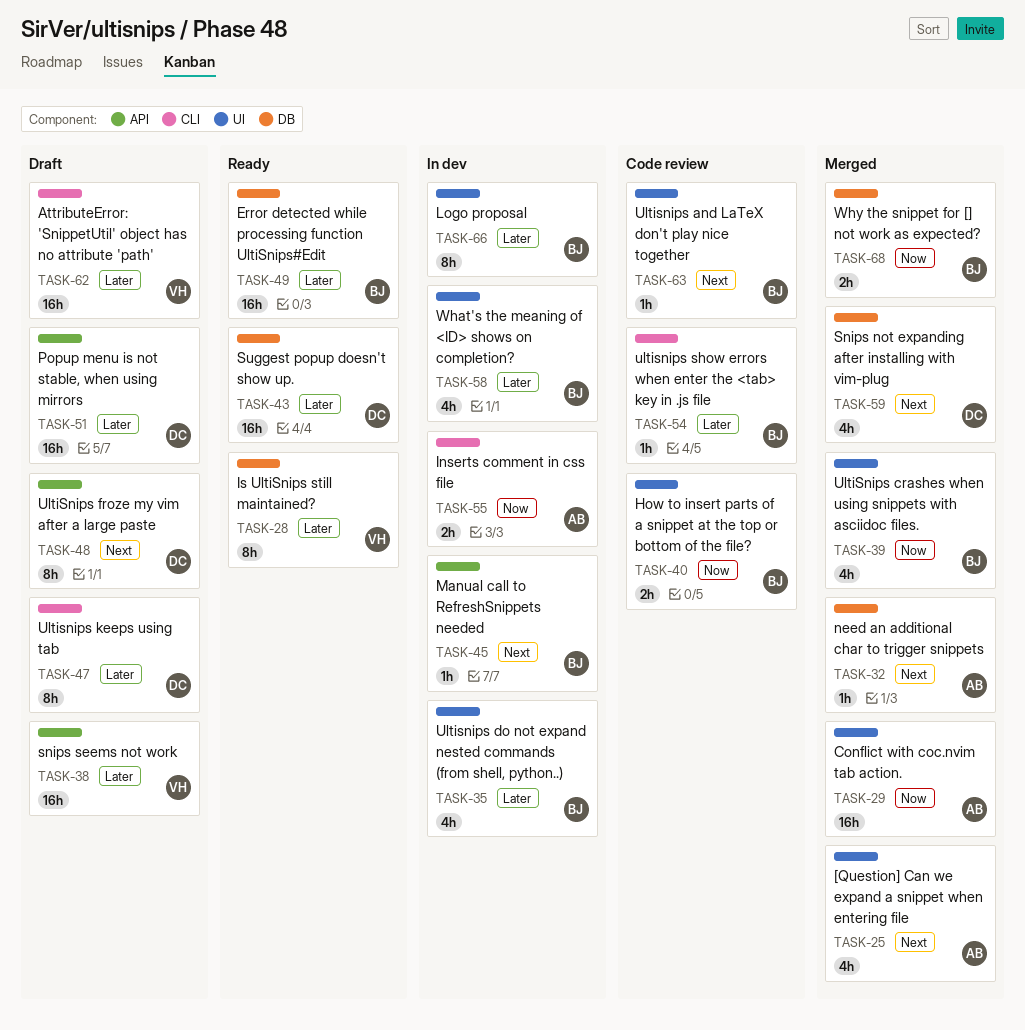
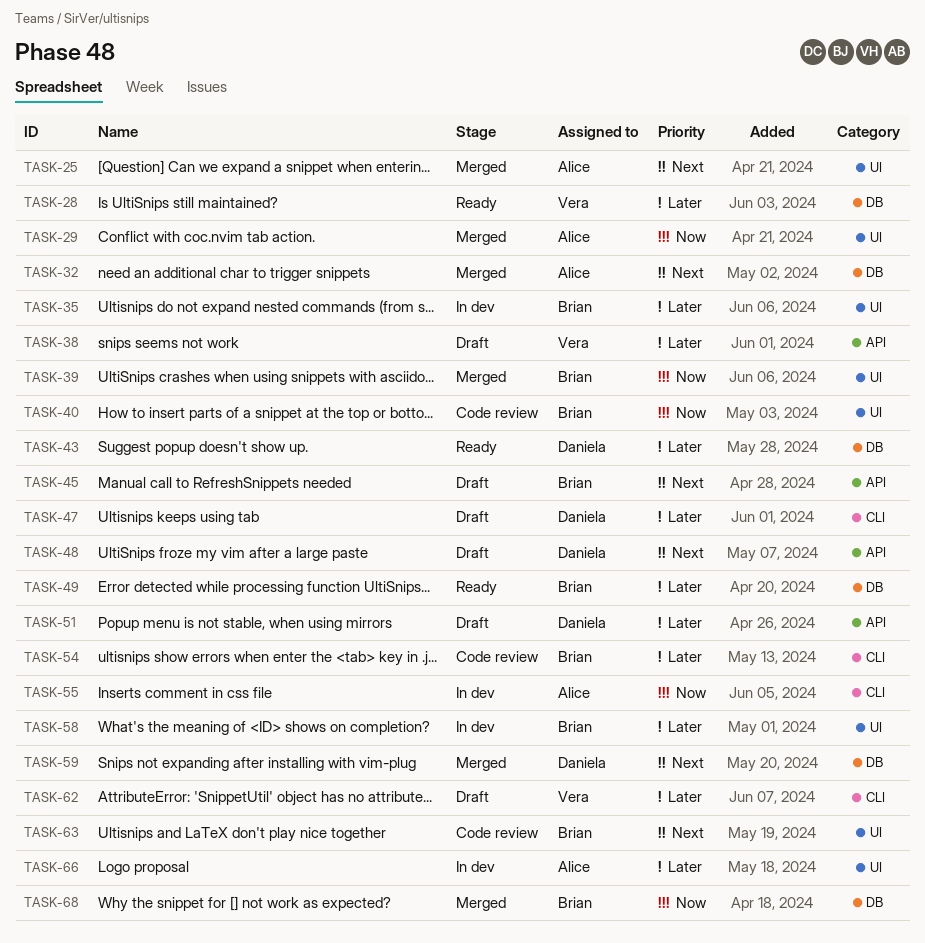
TASK-45, status: In dev -> Draft
TASK-66, owner: Brian -> Alice

